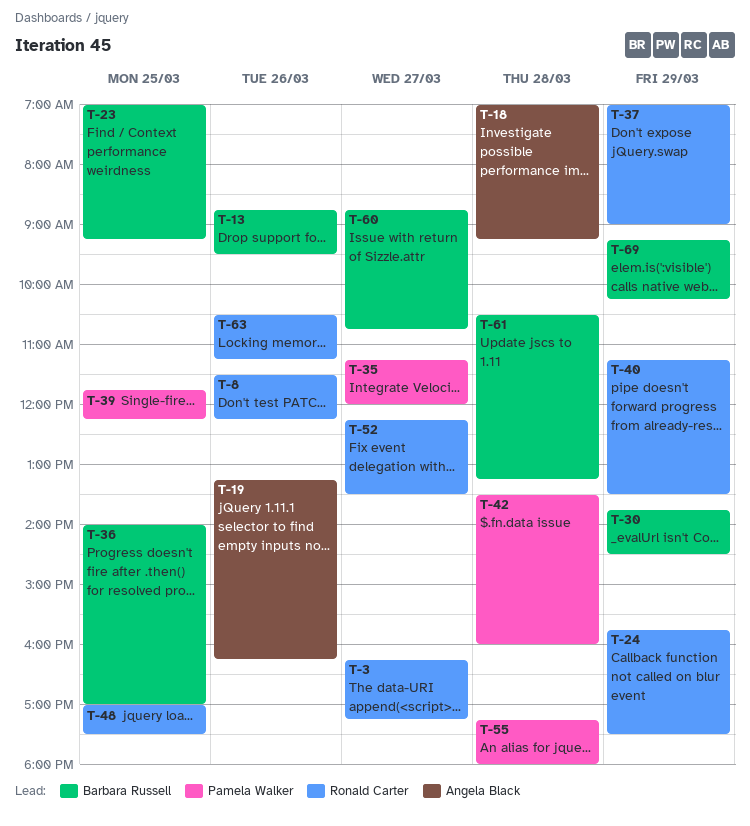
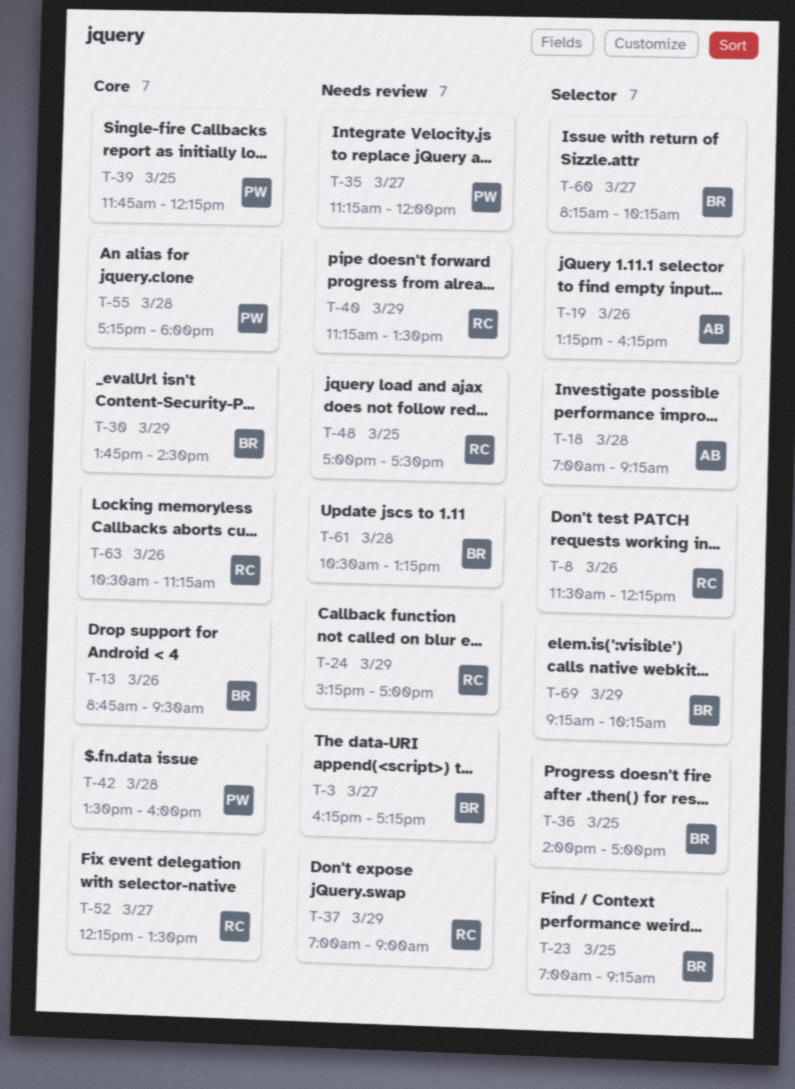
T-3, owner: Ronald Carter -> Barbara Russell
T-24, begins: 15:45 -> 15:15
T-24, ends: 17:30 -> 17:00
T-60, begins: 08:45 -> 08:15
T-60, ends: 10:45 -> 10:15

